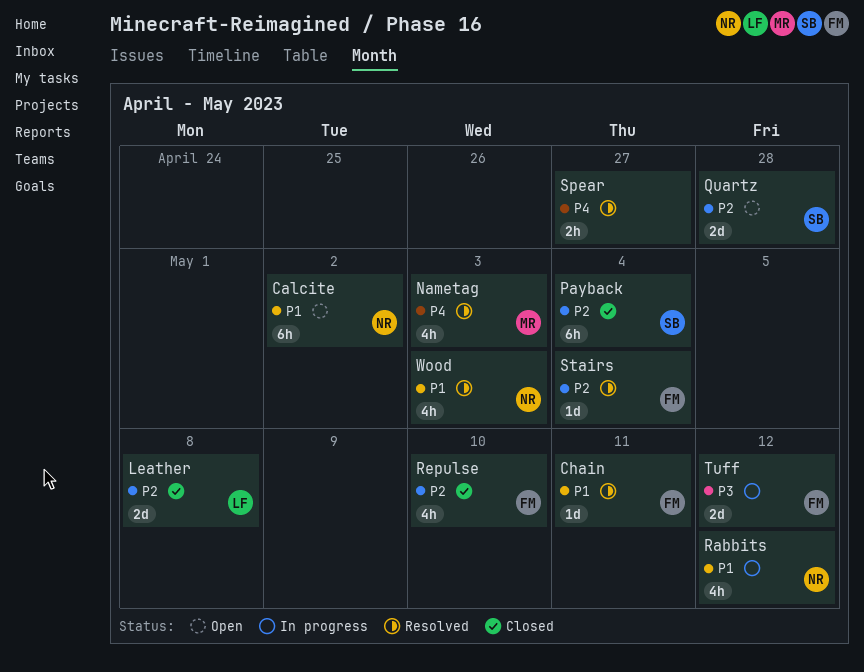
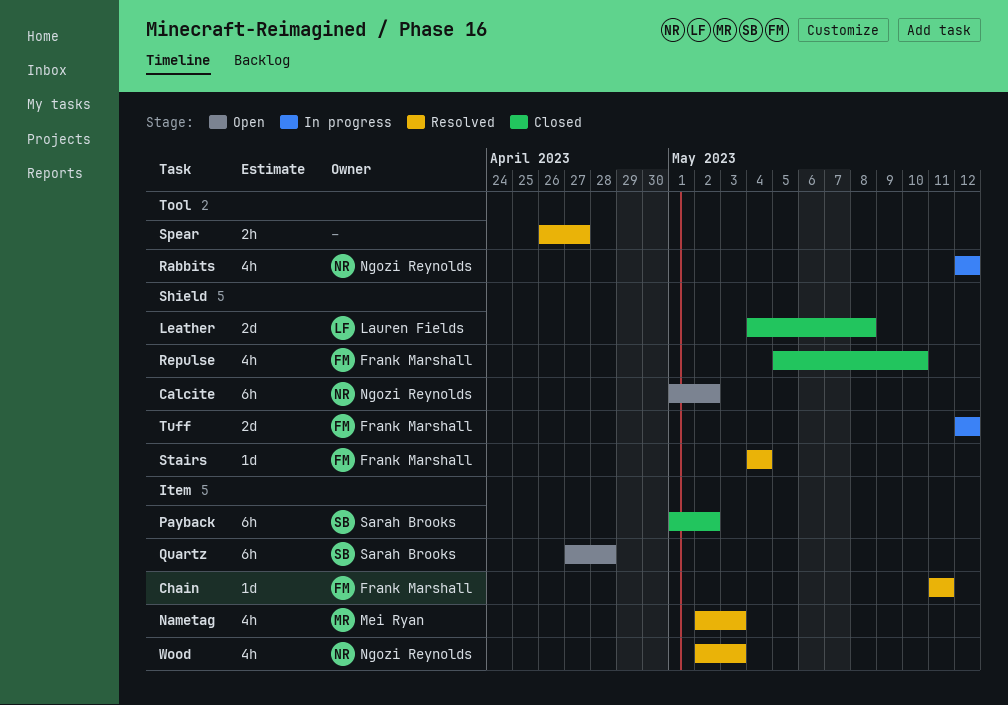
Payback, due: May 4 -> May 2
Quartz, estimate: 2d -> 6h

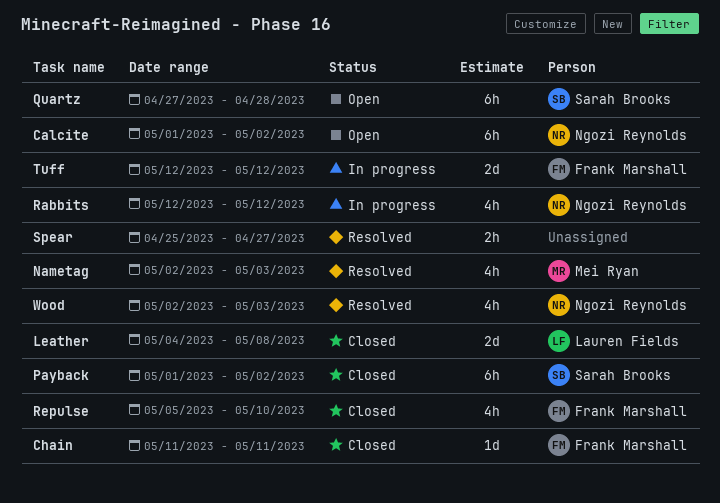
Chain, status: Resolved -> Closed
Spear, start: Apr 26 -> Apr 25
Stairs: present -> none

